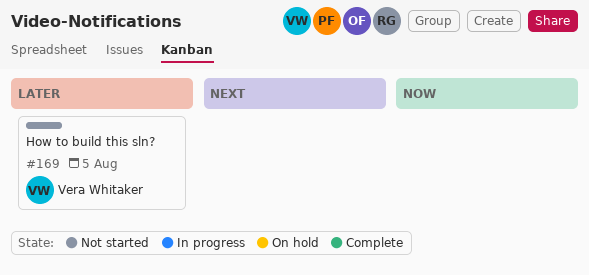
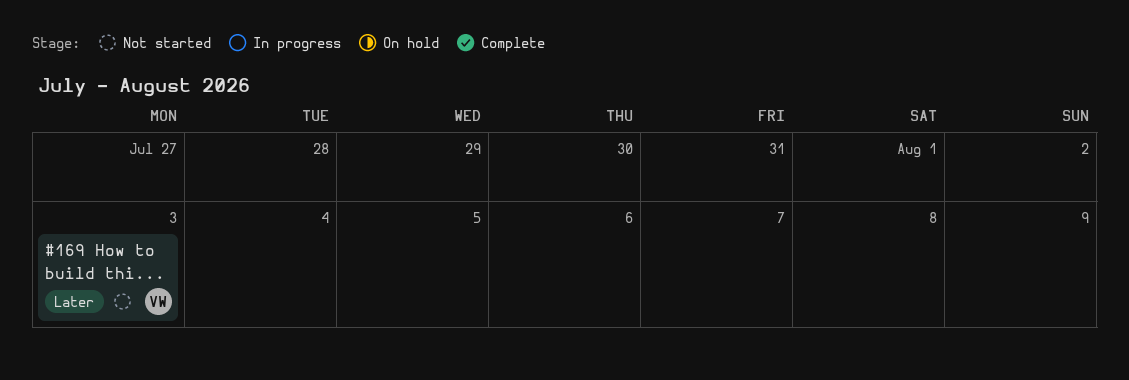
#169, due: Aug 5 -> Aug 3

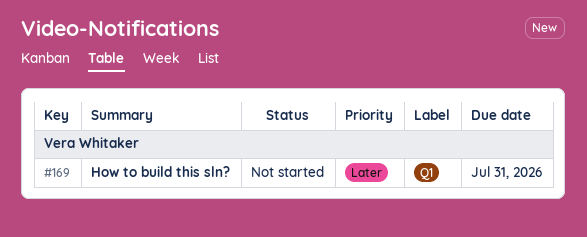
#169, due: Aug 3 -> Jul 31

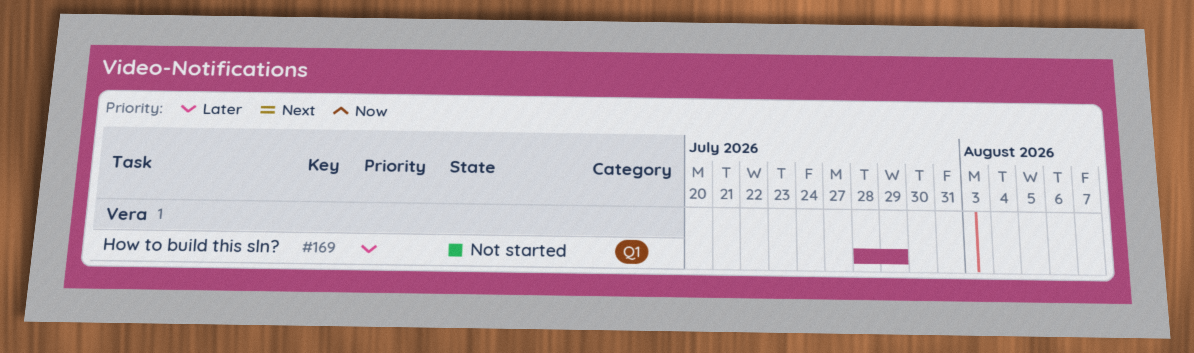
#169, due: Jul 31 -> Jul 29

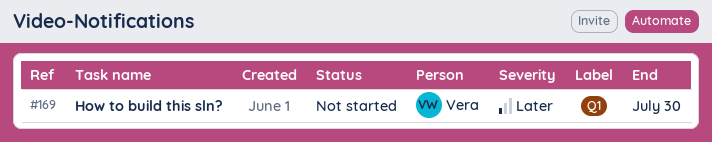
#169, due: Jul 29 -> Jul 30

